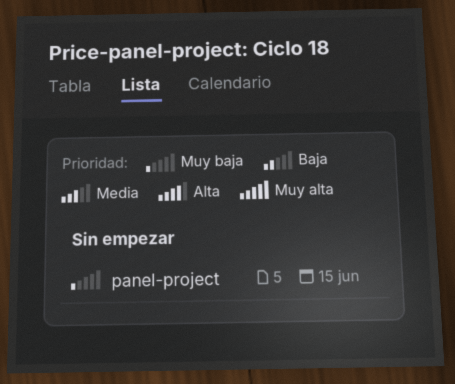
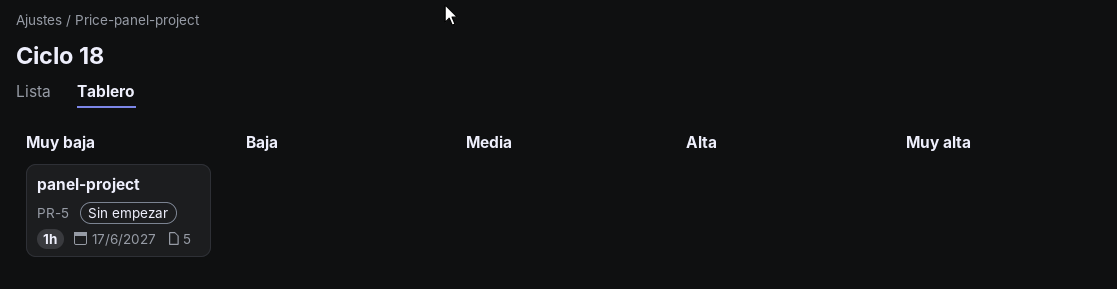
panel-project, due: Jun 15 -> Jun 17

